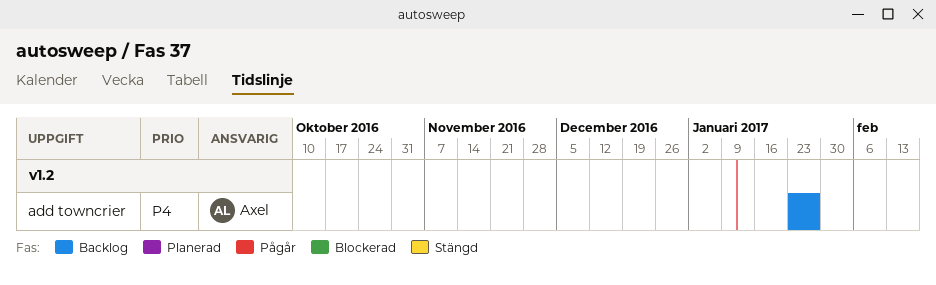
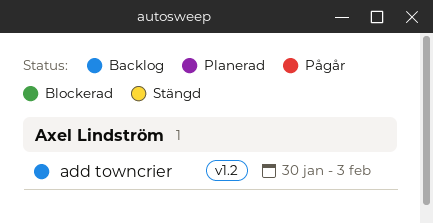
add towncrier, start: Jan 23 -> Jan 30
add towncrier, due: Jan 27 -> Feb 3

